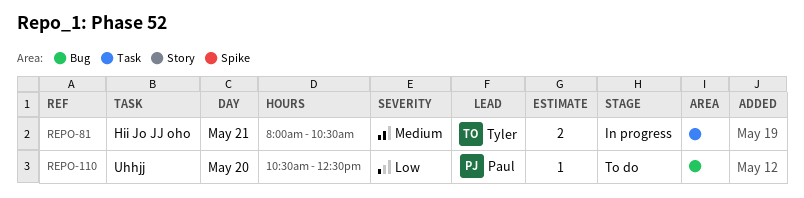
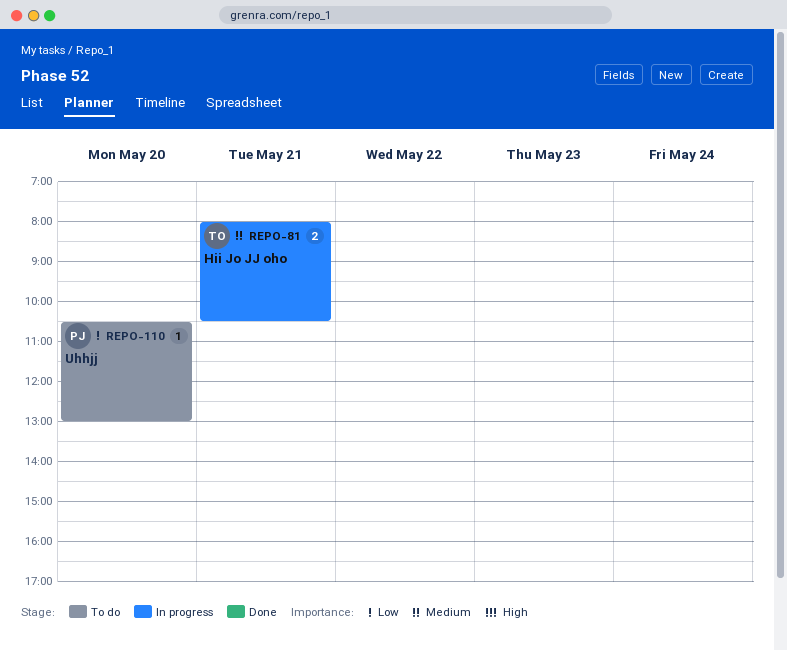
REPO-110, ends: 12:30 -> 13:00

